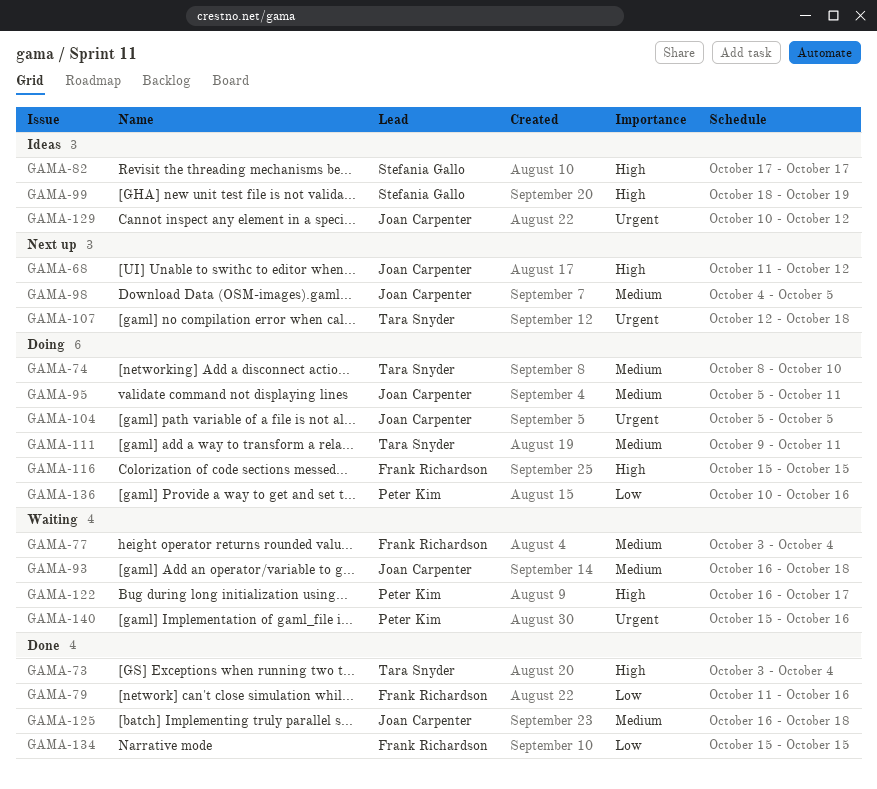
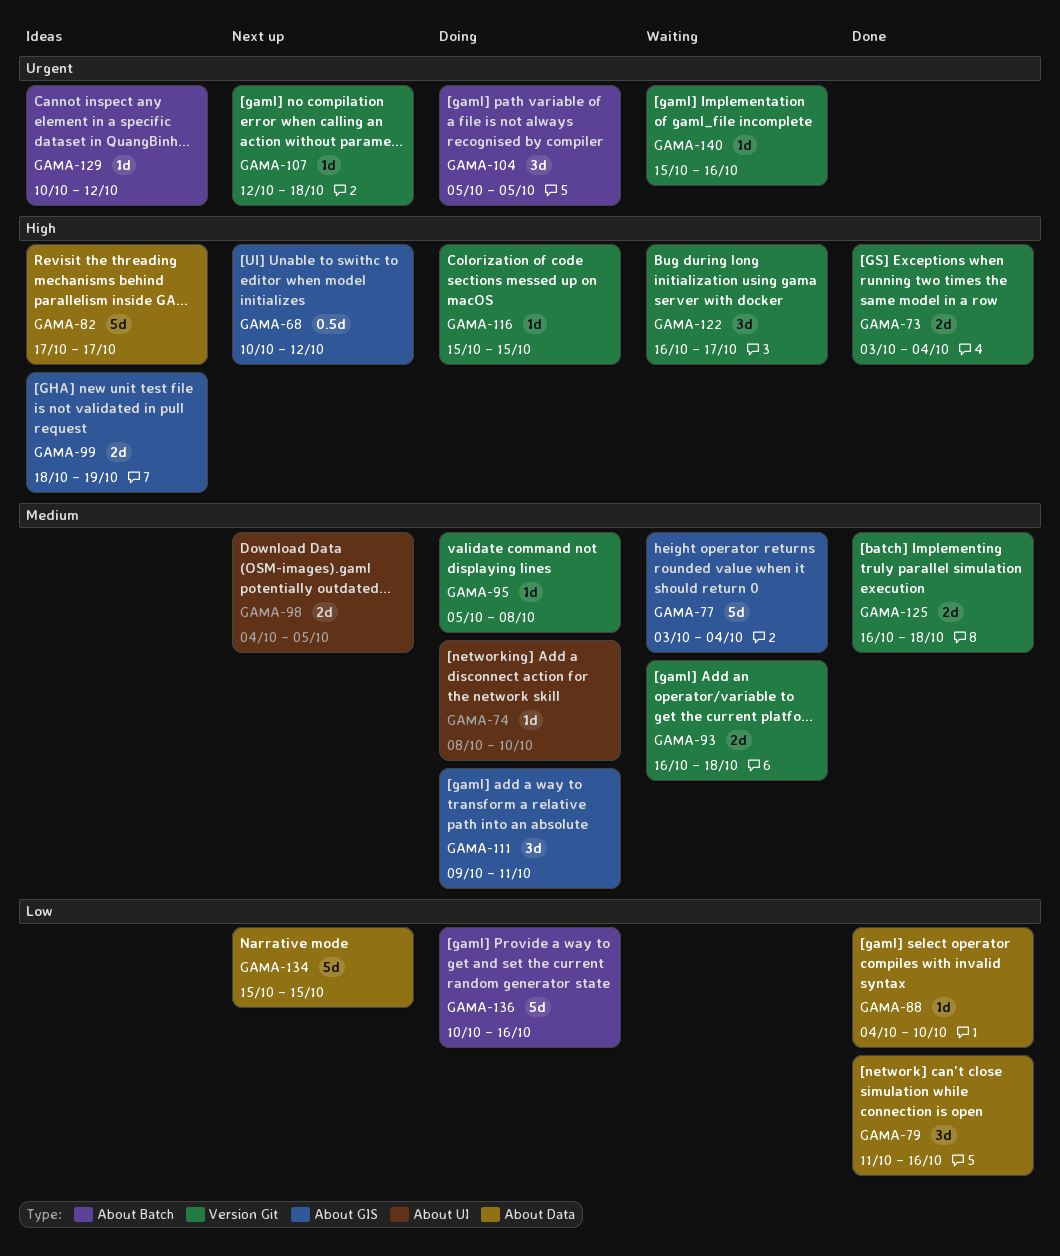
GAMA-68, start: Oct 11 -> Oct 10
GAMA-88: none -> present
GAMA-95, due: Oct 11 -> Oct 8
GAMA-134, status: Done -> Next up

